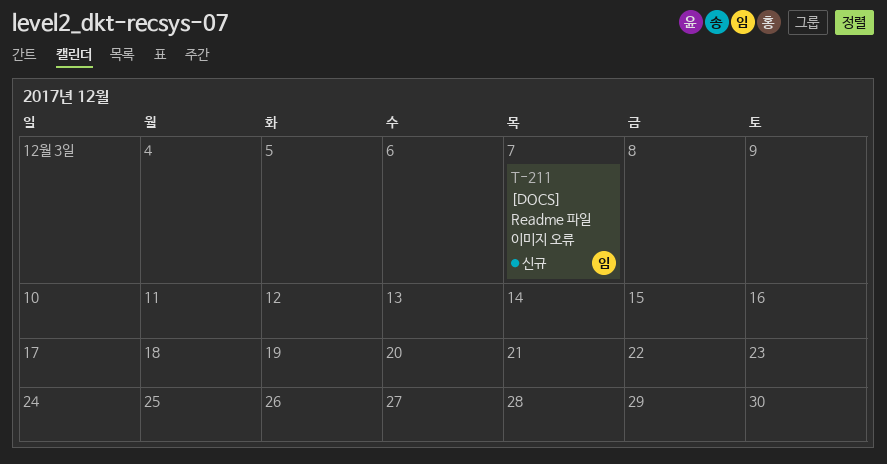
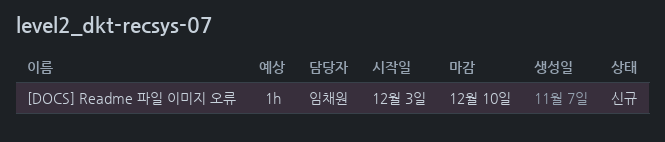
[DOCS] Readme 파일 이미지 오류, due: Dec 7 -> Dec 10

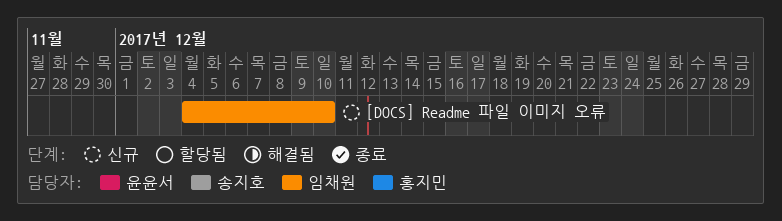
[DOCS] Readme 파일 이미지 오류, start: Dec 3 -> Dec 4

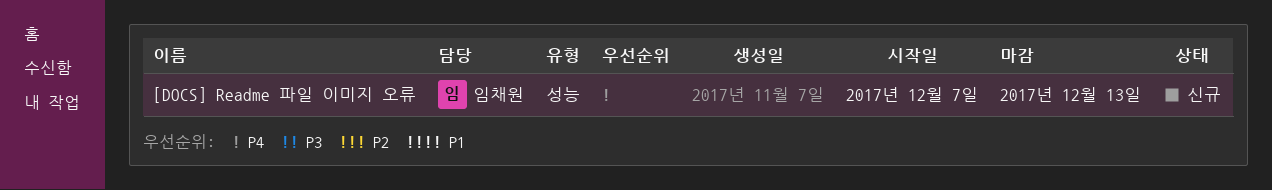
[DOCS] Readme 파일 이미지 오류, start: Dec 4 -> Dec 7
[DOCS] Readme 파일 이미지 오류, due: Dec 10 -> Dec 13

